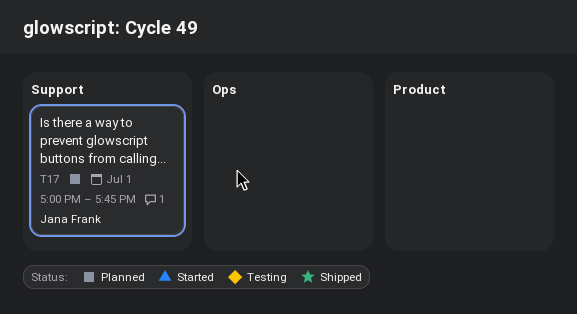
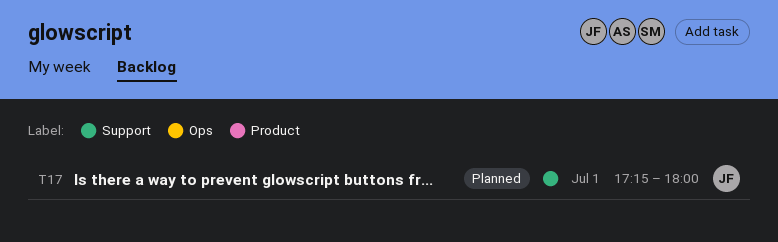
T17, begins: 17:00 -> 17:15
T17, ends: 17:45 -> 18:00

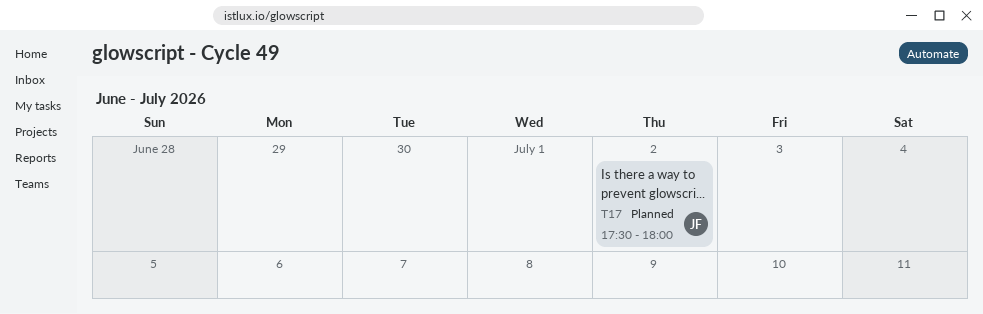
T17, day: Jul 1 -> Jul 2
T17, begins: 17:15 -> 17:30

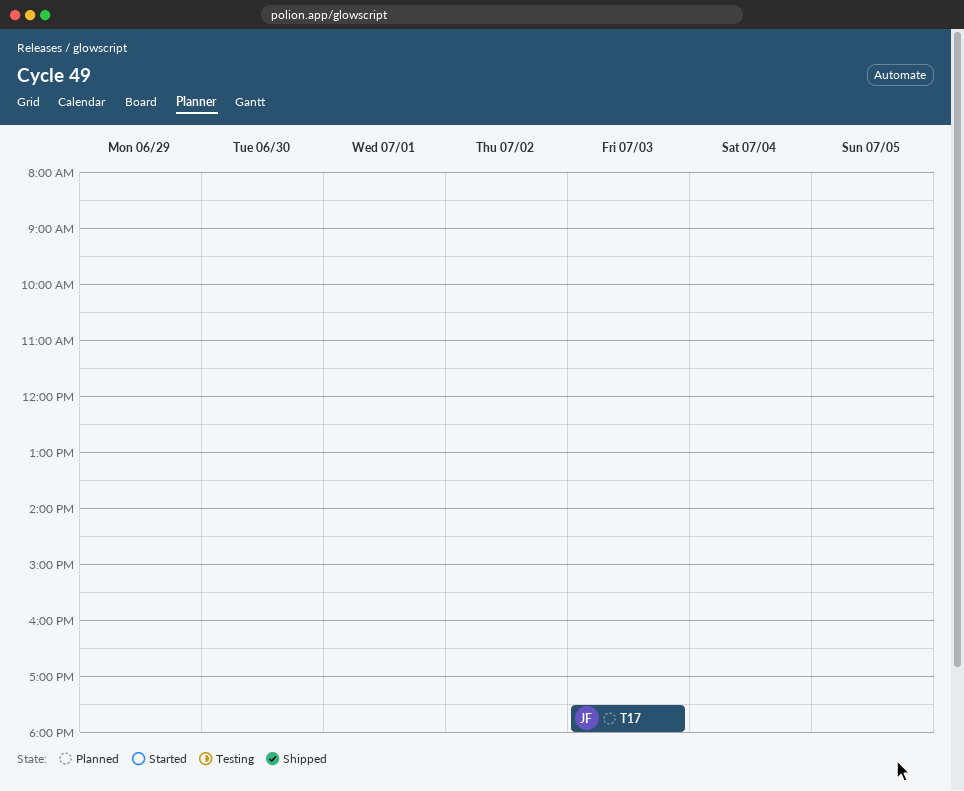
T17, day: Jul 2 -> Jul 3

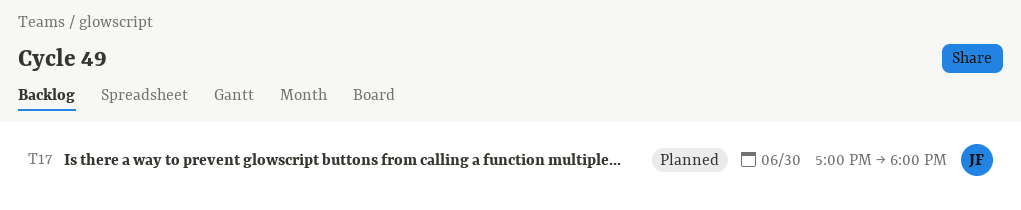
T17, day: Jul 3 -> Jun 30
T17, begins: 17:30 -> 17:00

